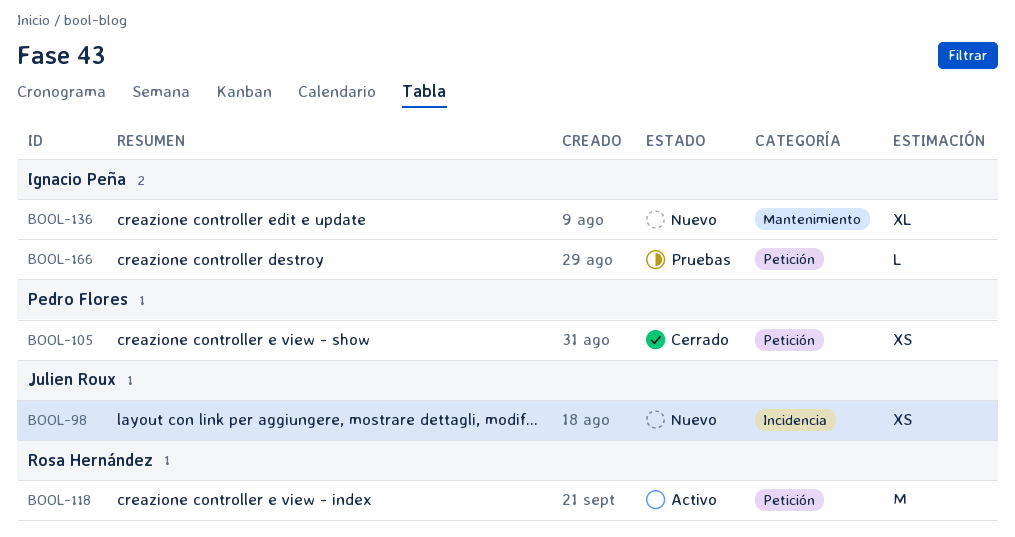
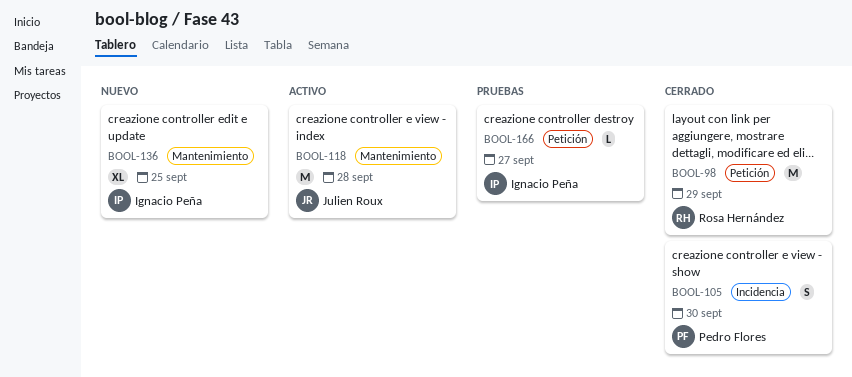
BOOL-98, status: Nuevo -> Cerrado
BOOL-98, owner: Julien Roux -> Rosa Hernández
BOOL-98, label: Incidencia -> Petición
BOOL-98, estimate: XS -> M
BOOL-105, label: Petición -> Incidencia
BOOL-105, estimate: XS -> S
BOOL-118, owner: Rosa Hernández -> Julien Roux
BOOL-118, label: Petición -> Mantenimiento

